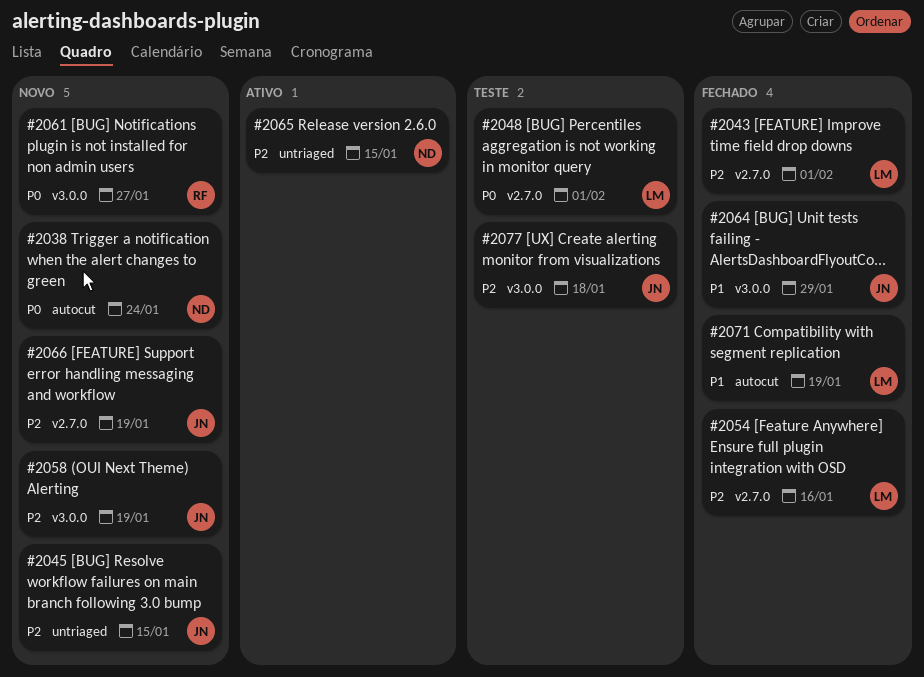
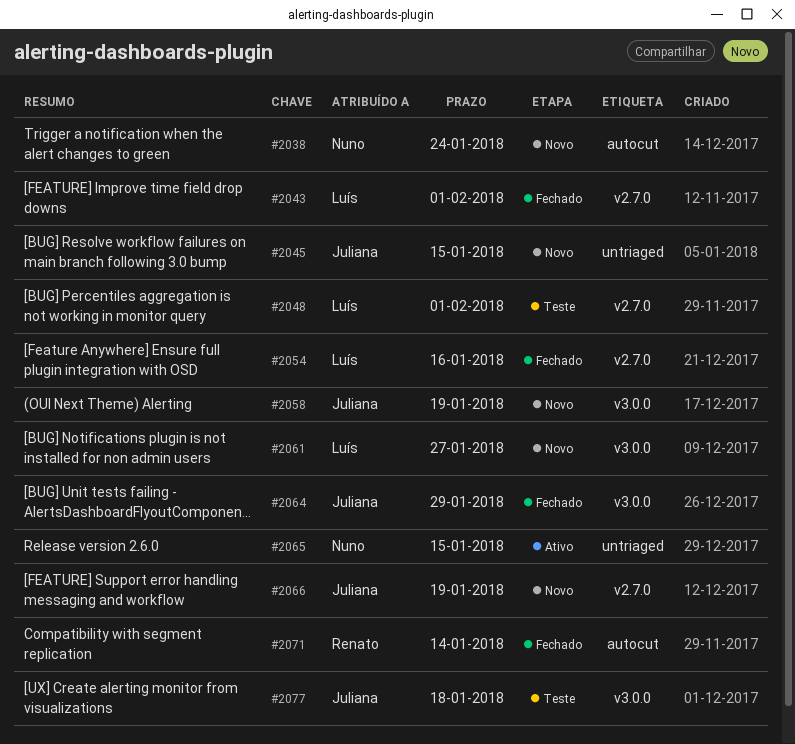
#2061, owner: Renato -> Luís
#2071, owner: Luís -> Renato
#2071, due: Jan 19 -> Jan 14

